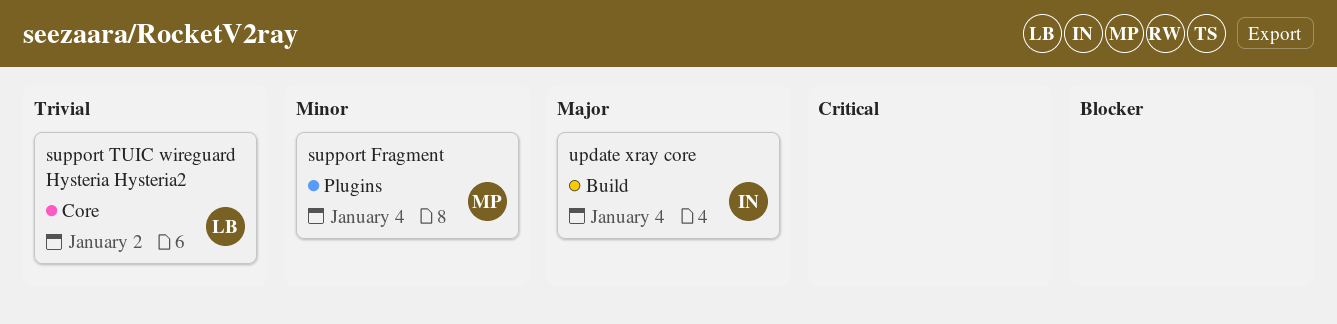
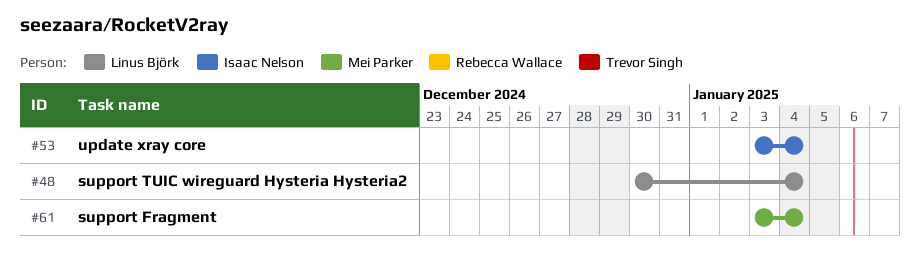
support TUIC wireguard Hysteria Hysteria2, due: Jan 2 -> Jan 4

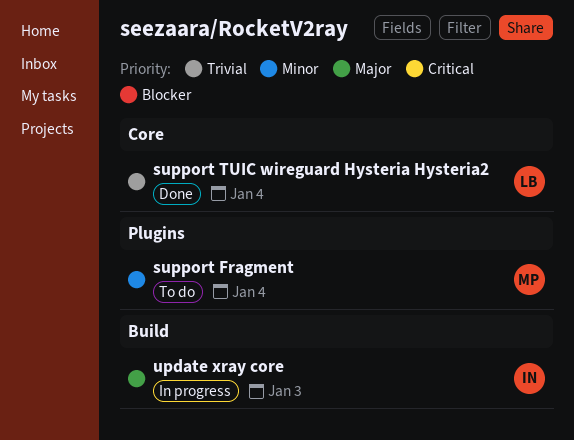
update xray core, due: Jan 4 -> Jan 3

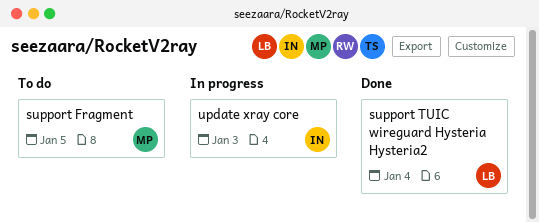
support Fragment, due: Jan 4 -> Jan 5

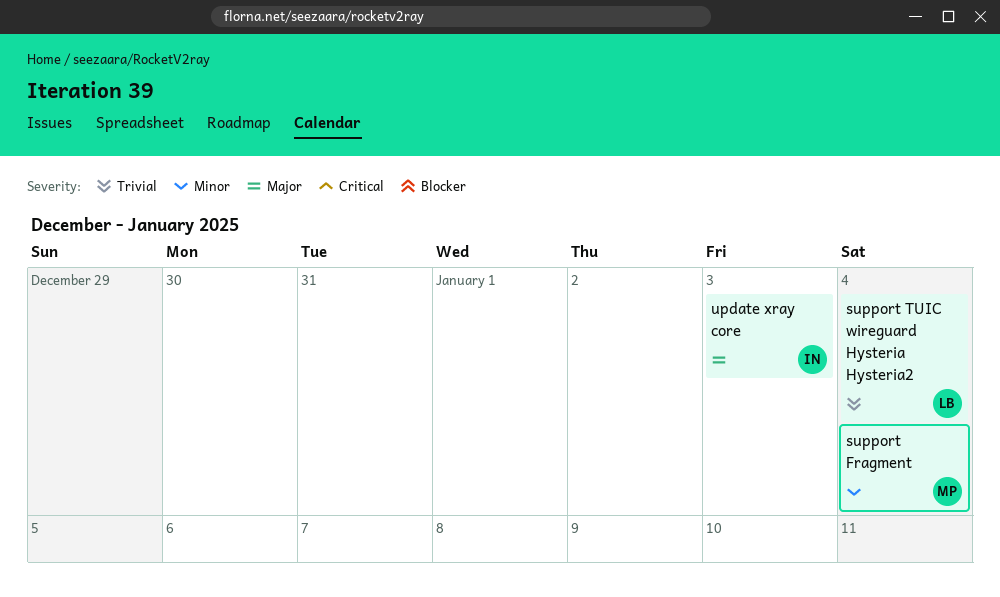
support Fragment, due: Jan 5 -> Jan 4

